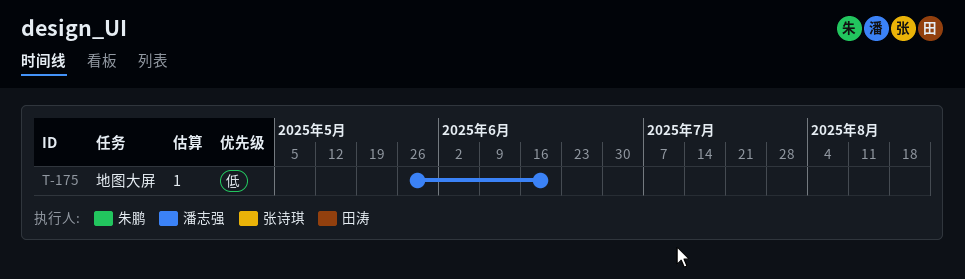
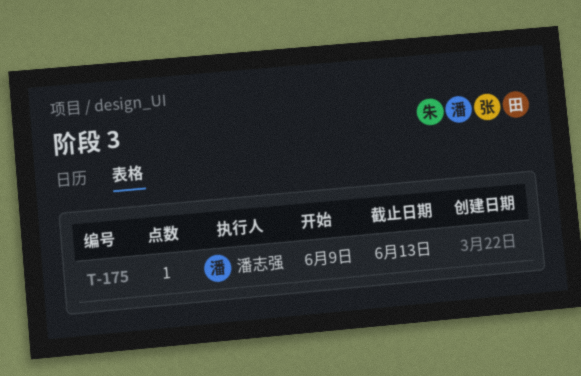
T-175, start: May 26 -> Jun 9
T-175, due: Jun 20 -> Jun 13

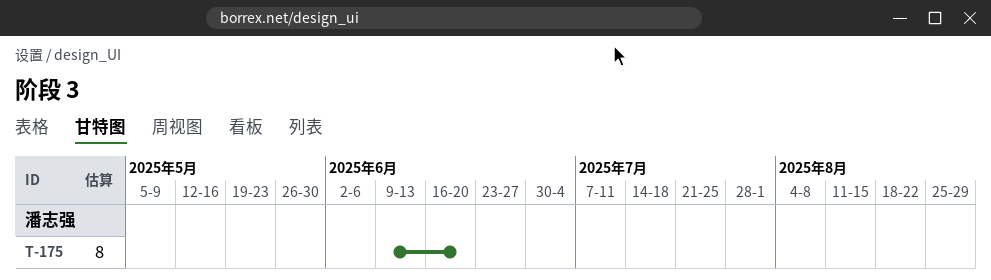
T-175, estimate: 1 -> 8
T-175, due: Jun 13 -> Jun 20

